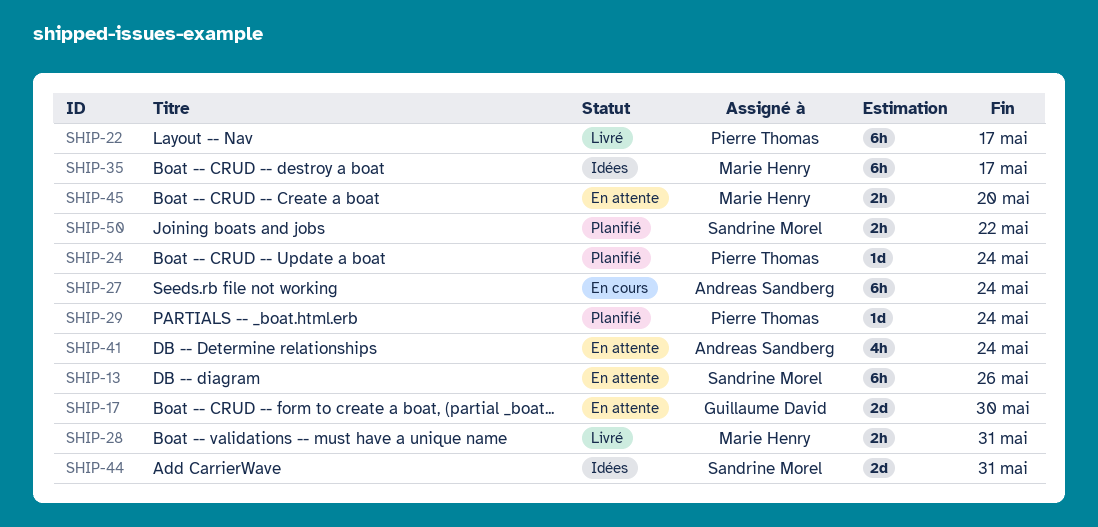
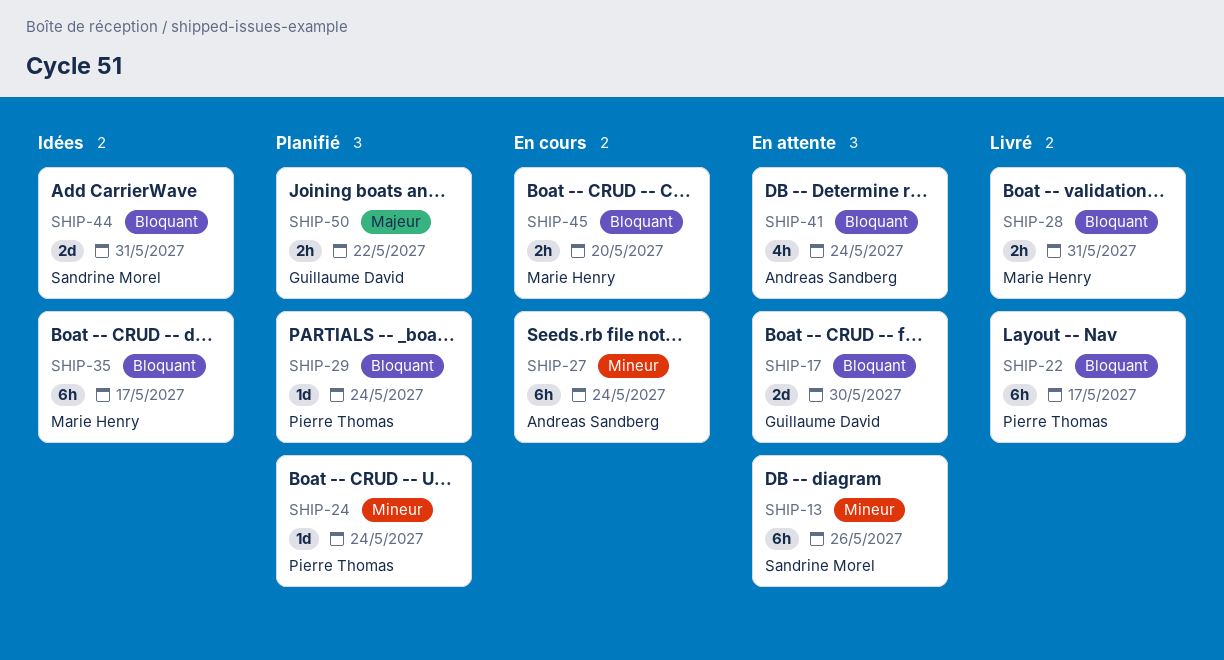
SHIP-45, status: En attente -> En cours
SHIP-50, owner: Sandrine Morel -> Guillaume David

